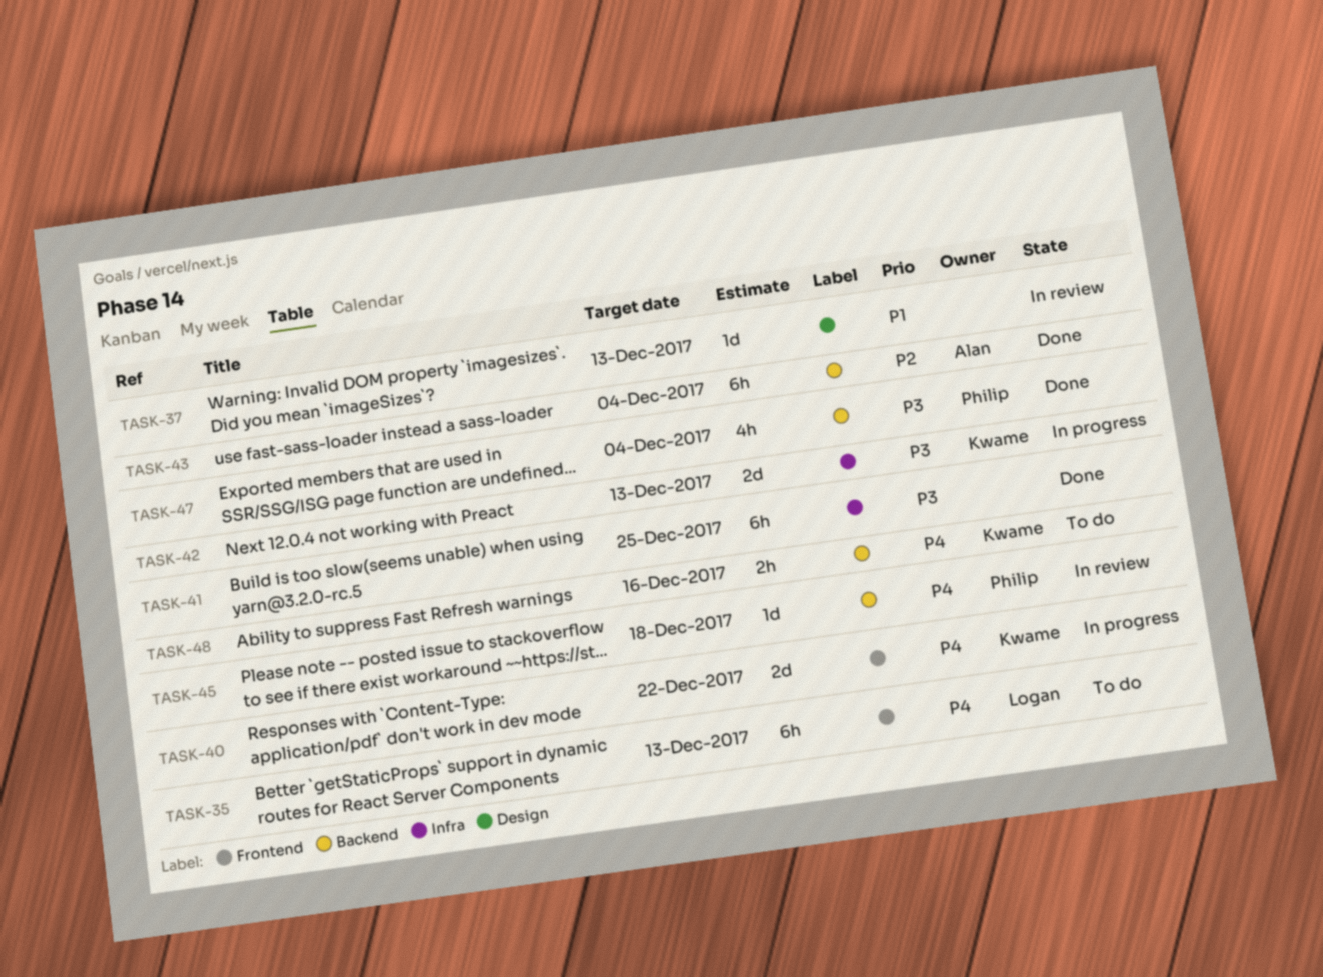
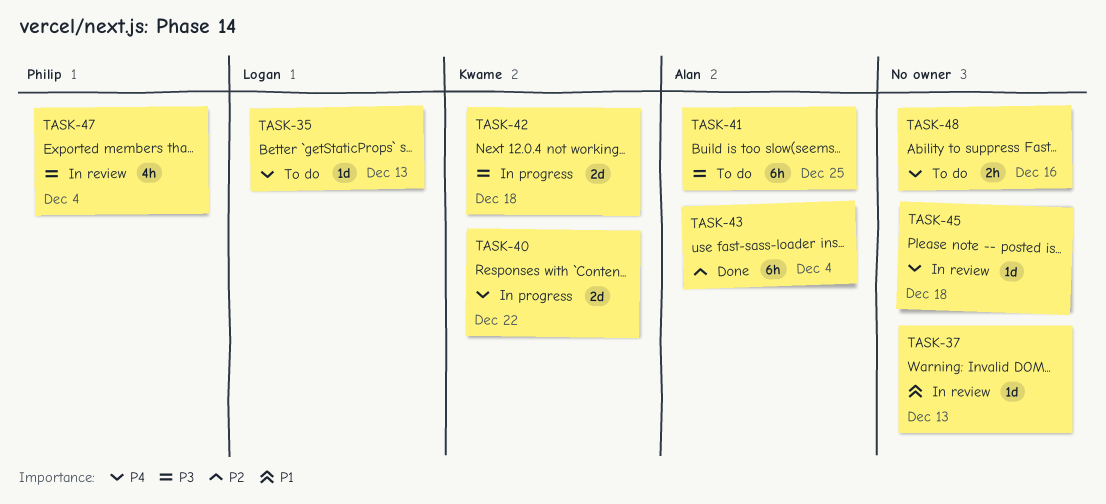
TASK-35, estimate: 6h -> 1d
TASK-41, status: Done -> To do
TASK-41, owner: none -> Alan
TASK-42, due: Dec 13 -> Dec 18
TASK-45, owner: Philip -> none
TASK-47, status: Done -> In review
TASK-48, owner: Kwame -> none

